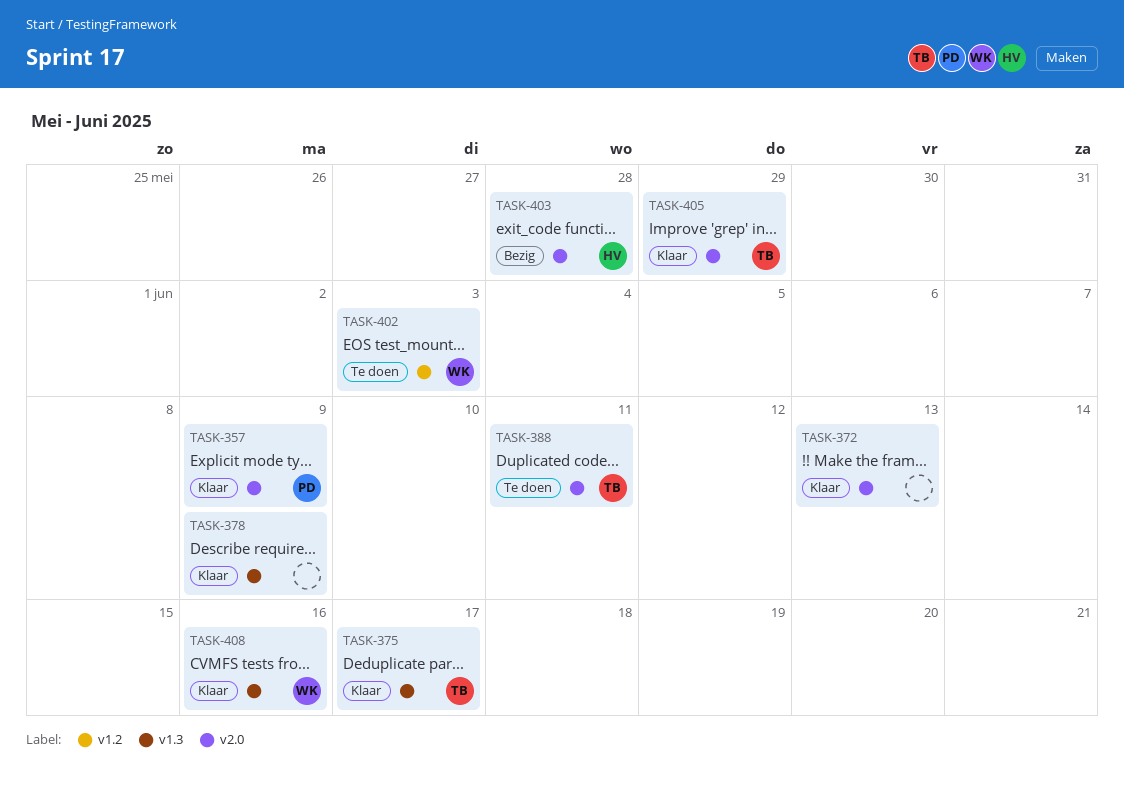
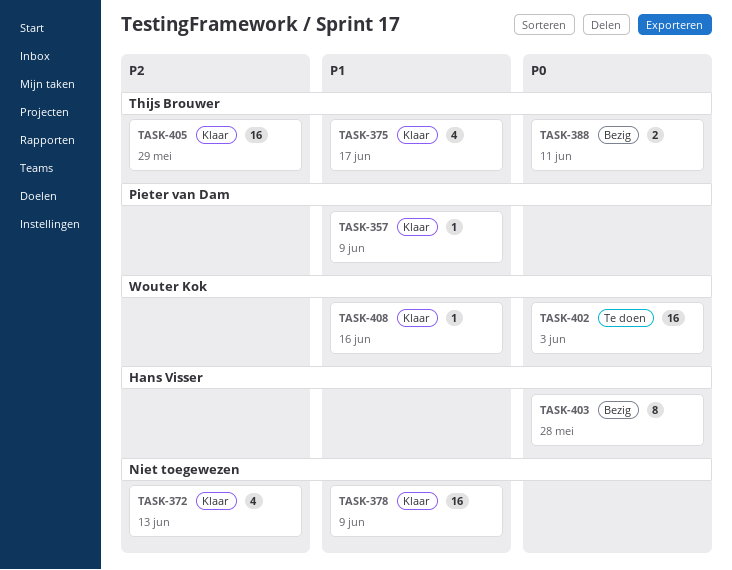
TASK-388, status: Te doen -> Bezig

